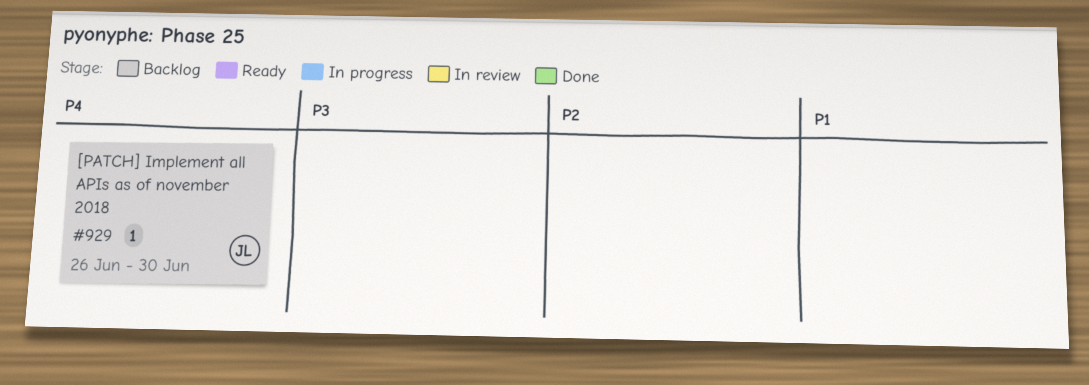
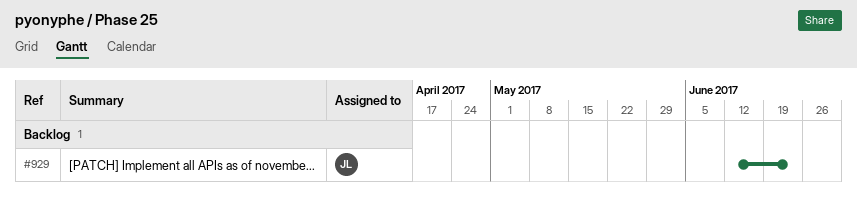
#929, start: Jun 26 -> Jun 12
#929, due: Jun 30 -> Jun 23

